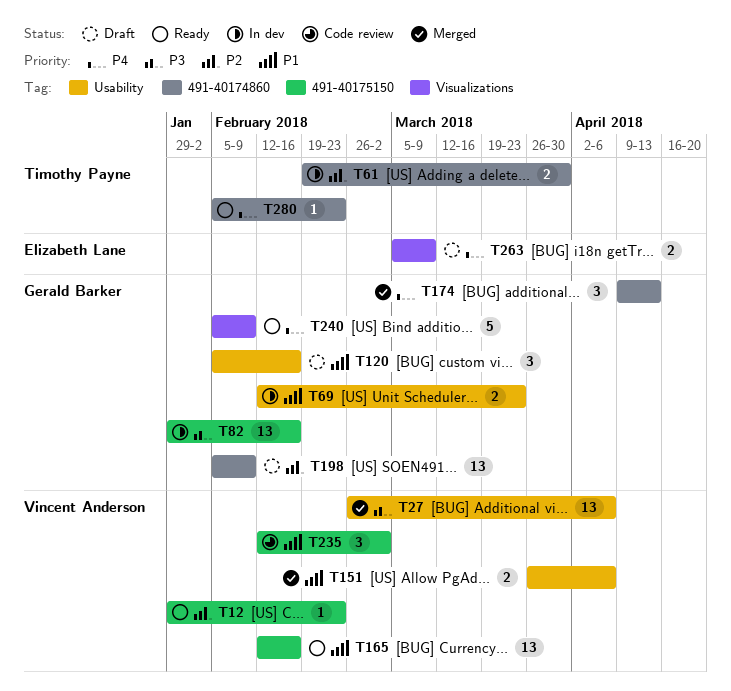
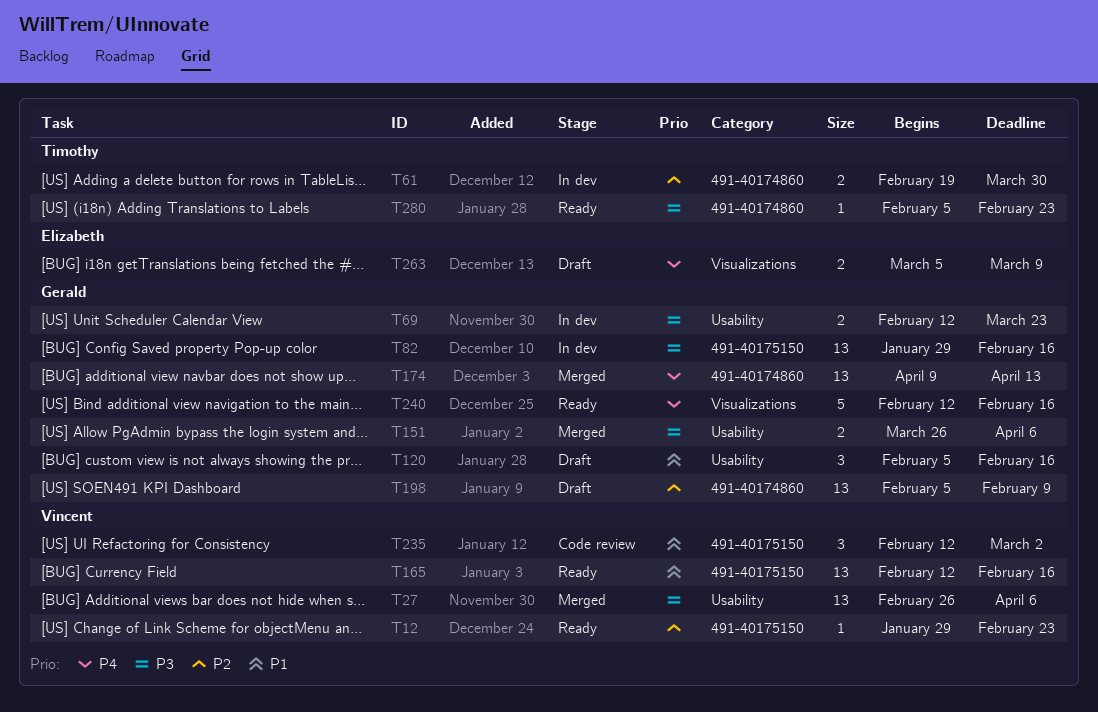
T69, priority: P1 -> P3
T151, owner: Vincent Anderson -> Gerald Barker
T151, priority: P1 -> P3
T174, estimate: 3 -> 13
T240, start: Feb 5 -> Feb 12
T240, due: Feb 9 -> Feb 16
T280, priority: P4 -> P3

